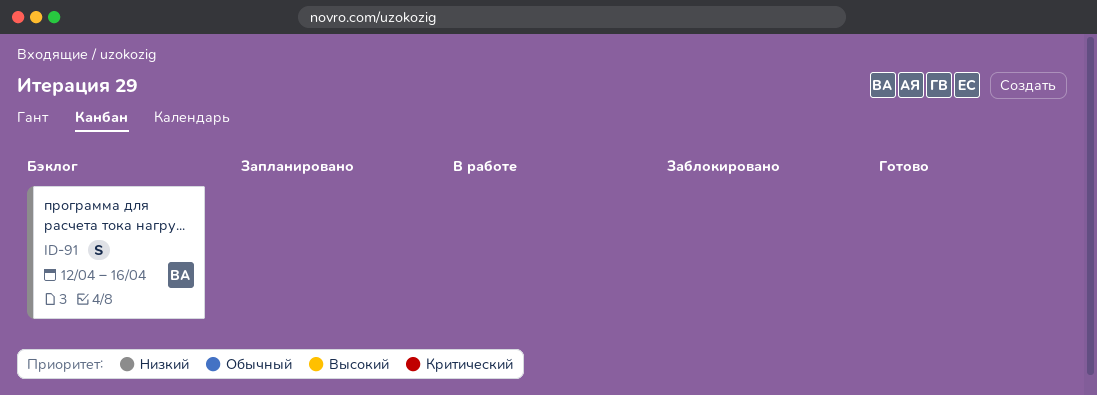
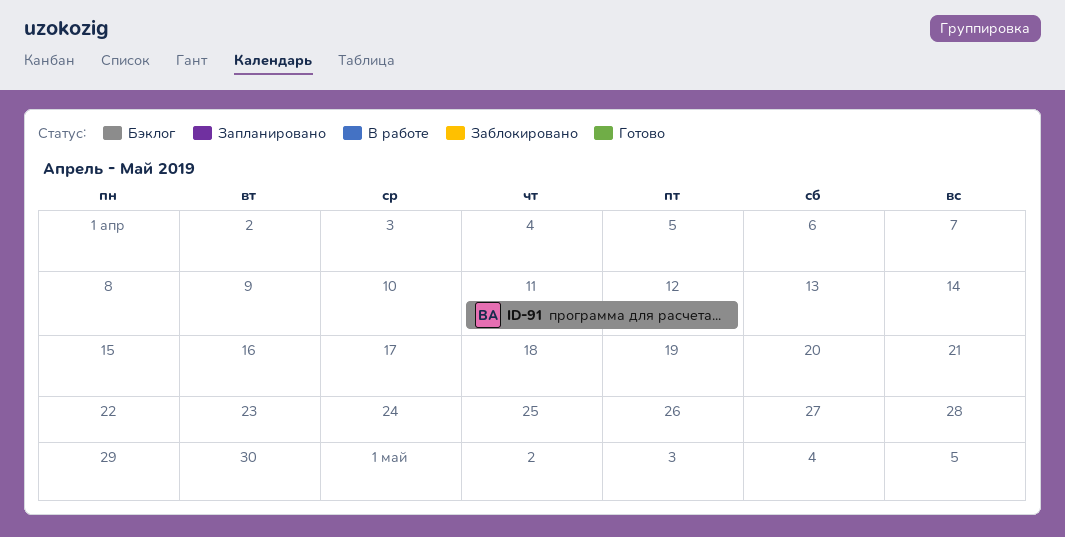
ID-91, start: Apr 12 -> Apr 11
ID-91, due: Apr 16 -> Apr 12

